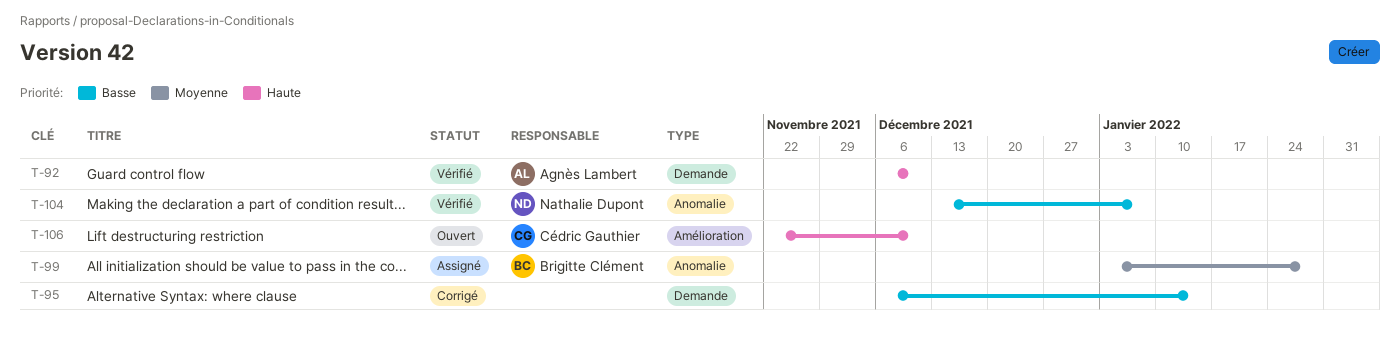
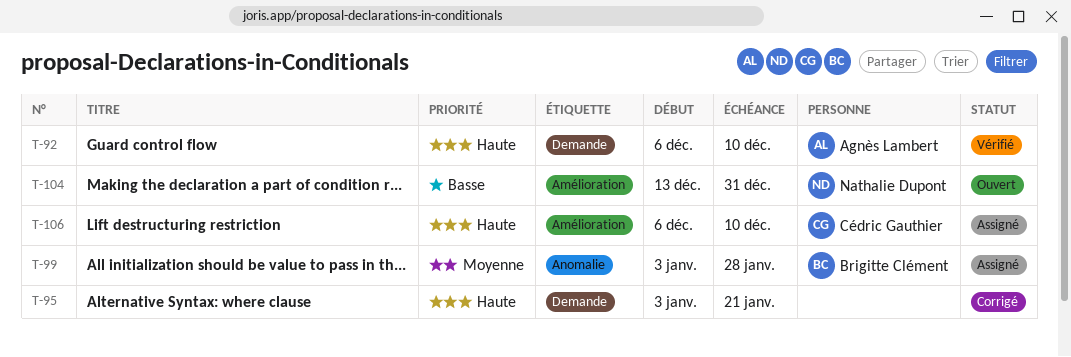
T-95, priority: Basse -> Haute
T-95, start: Dec 6 -> Jan 3
T-95, due: Jan 14 -> Jan 21
T-104, status: Vérifié -> Ouvert
T-104, label: Anomalie -> Amélioration
T-104, due: Jan 7 -> Dec 31
T-106, status: Ouvert -> Assigné
T-106, start: Nov 22 -> Dec 6

